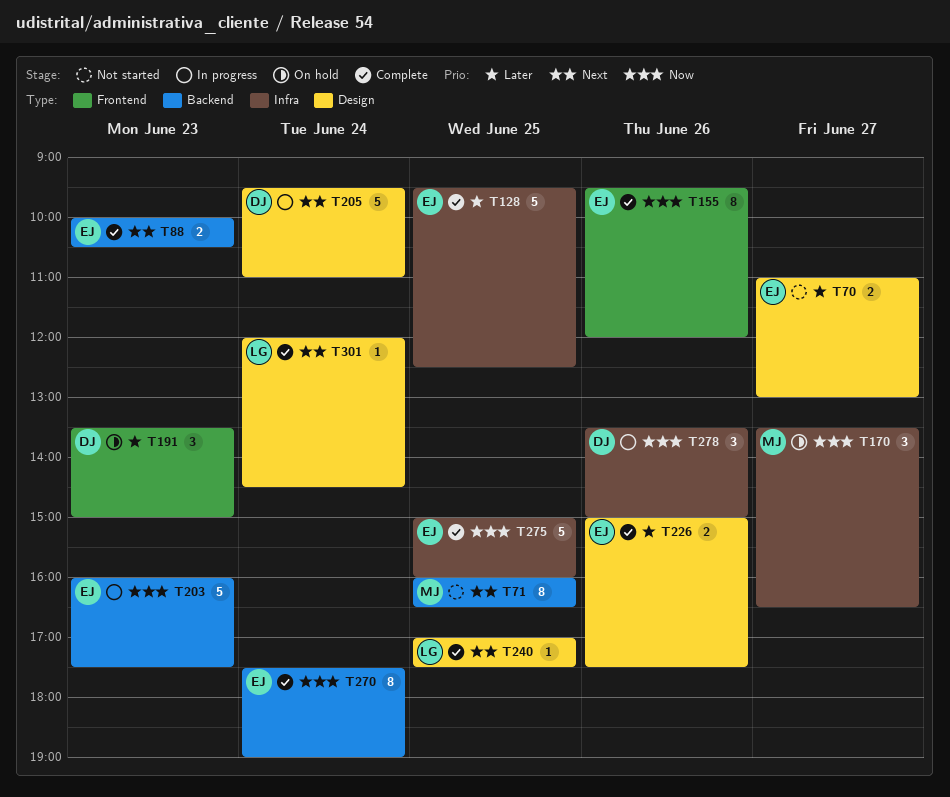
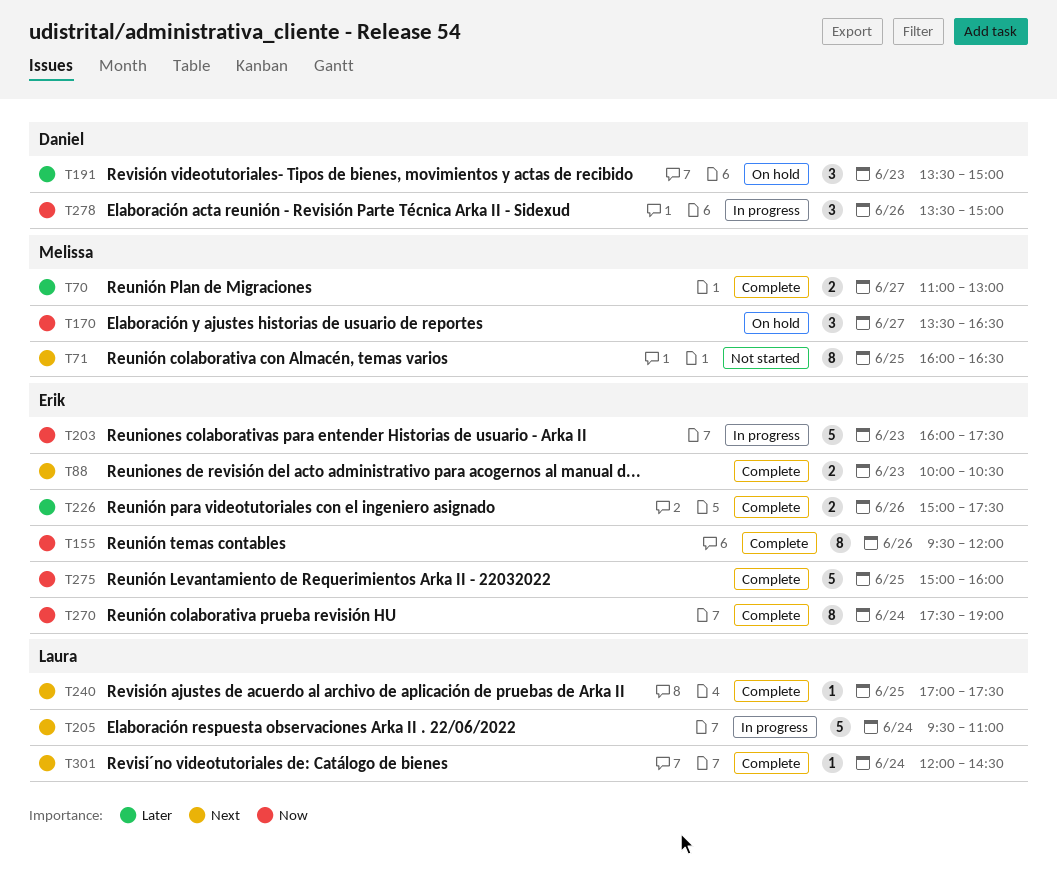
T70, status: Not started -> Complete
T70, owner: Erik -> Melissa
T128: present -> none
T205, owner: Daniel -> Laura

